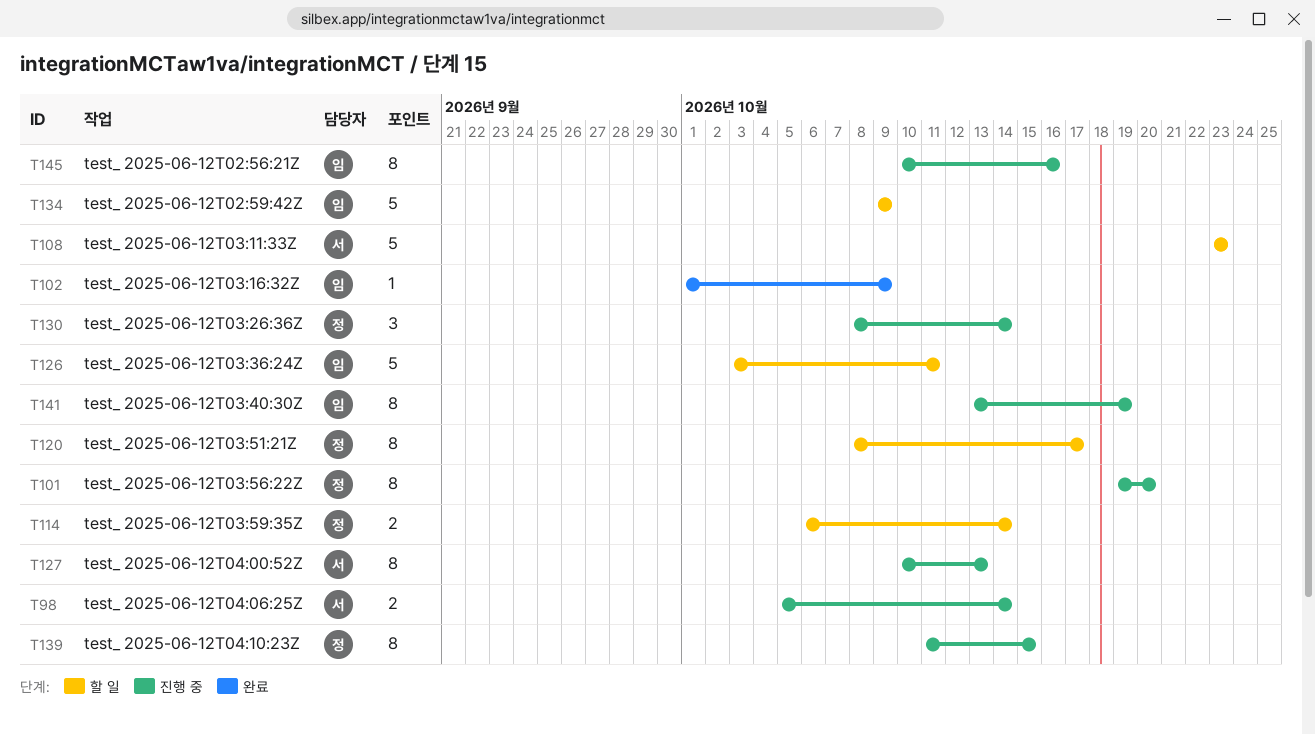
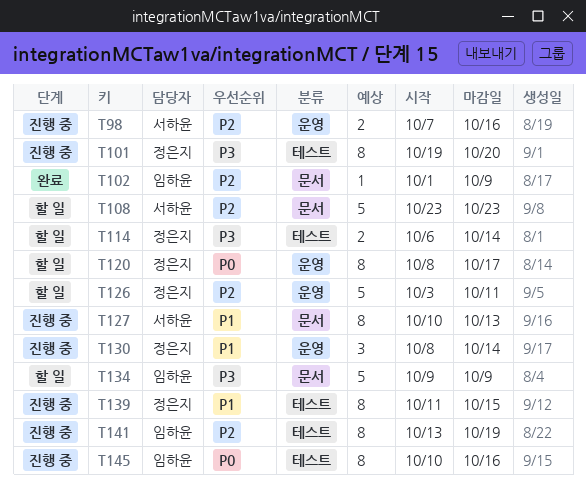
T98, start: Oct 5 -> Oct 7
T98, due: Oct 14 -> Oct 16
T126, owner: 임하윤 -> 정은지

